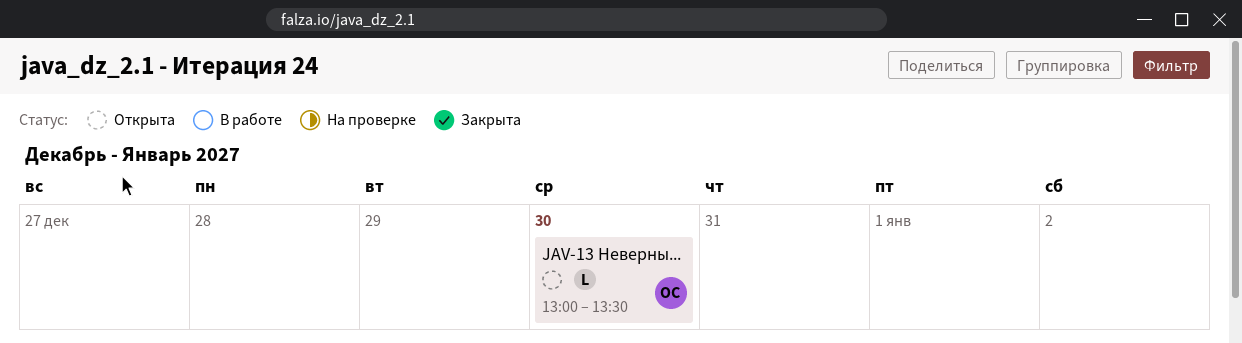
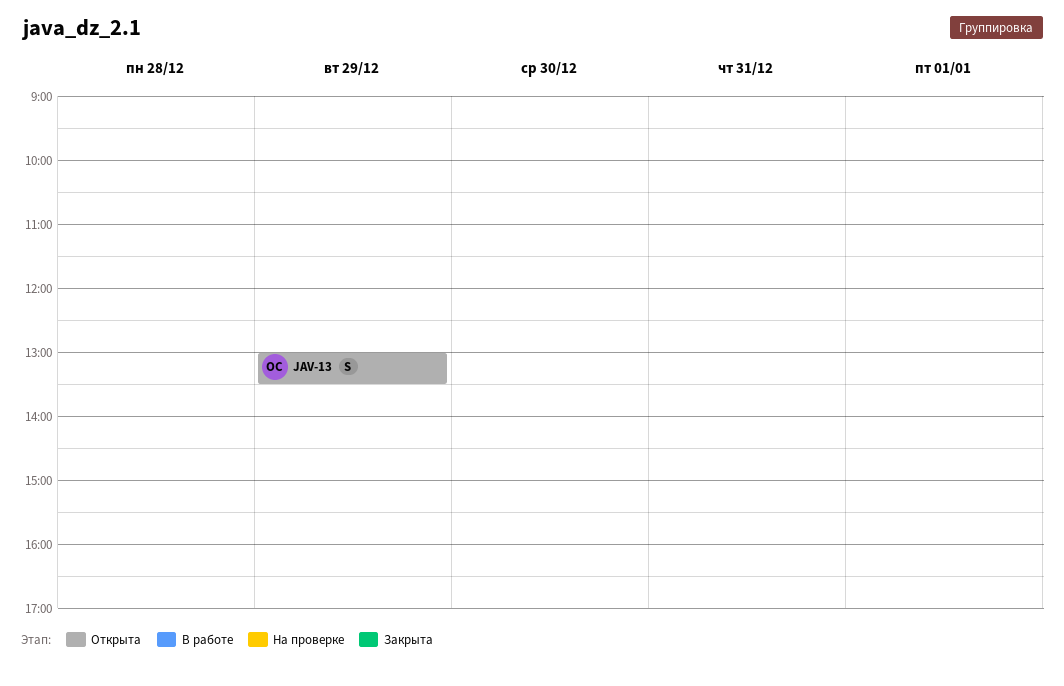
JAV-13, estimate: L -> S
JAV-13, day: Dec 30 -> Dec 29

